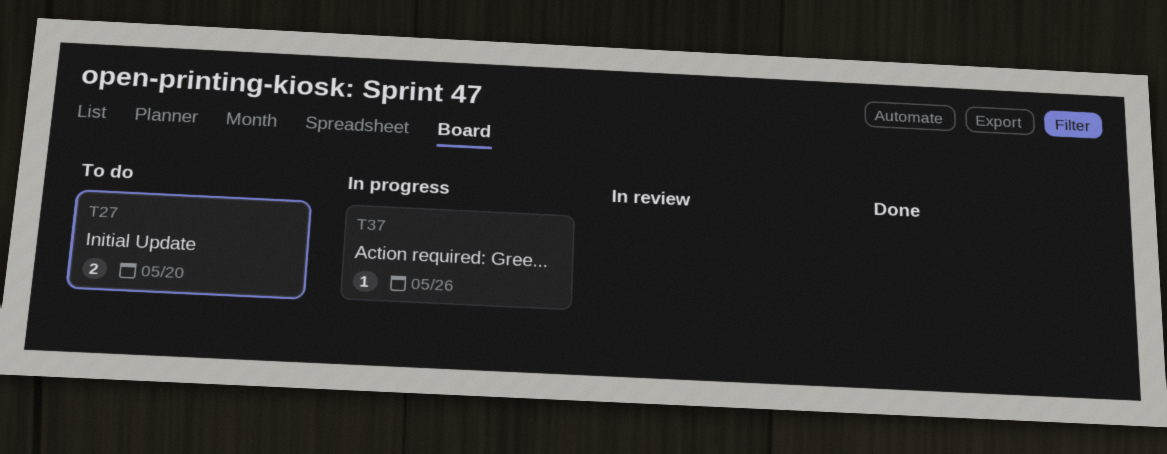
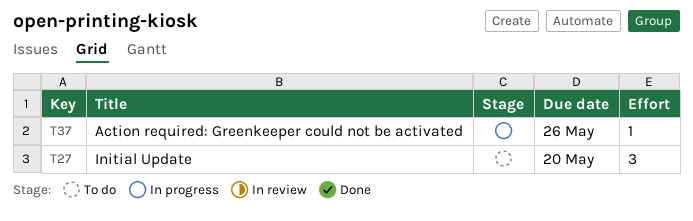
T27, estimate: 2 -> 3

